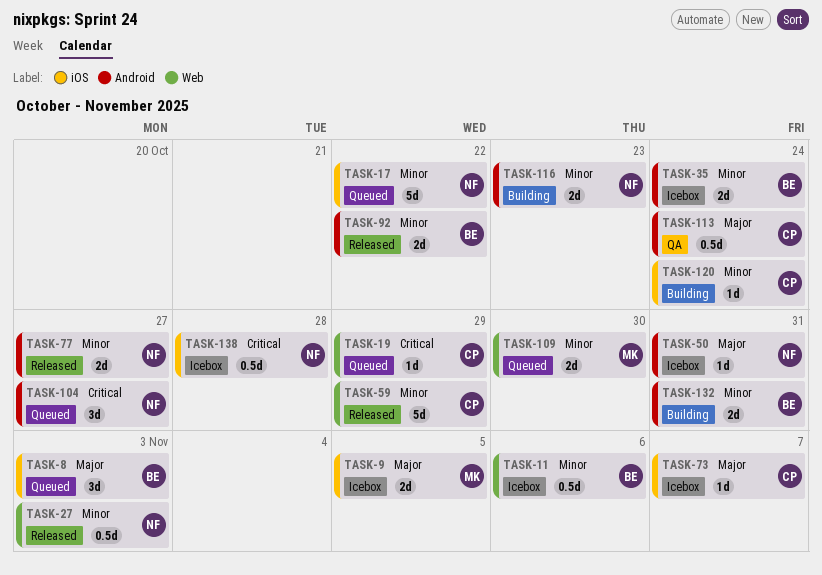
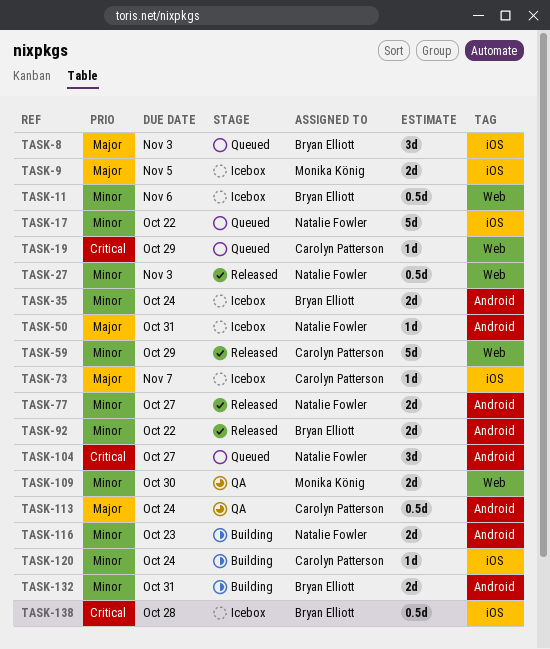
TASK-109, status: Queued -> QA
TASK-138, owner: Natalie Fowler -> Bryan Elliott

